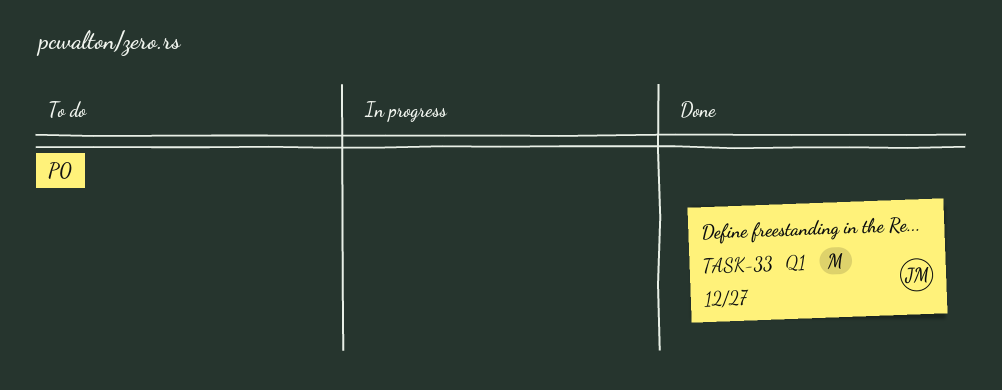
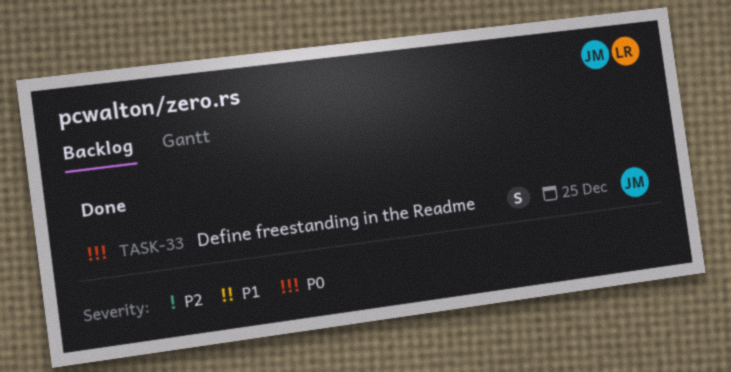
TASK-33, estimate: M -> S
TASK-33, due: Dec 27 -> Dec 25

